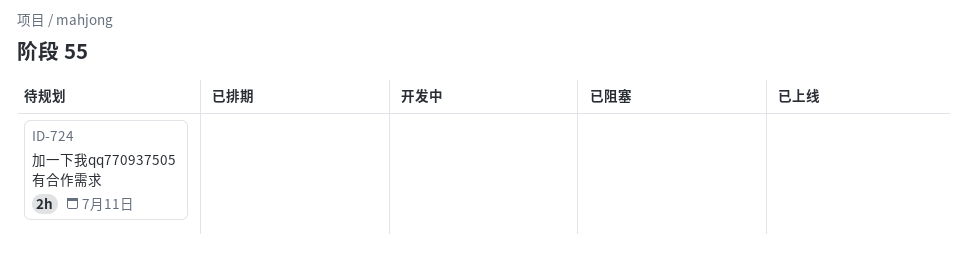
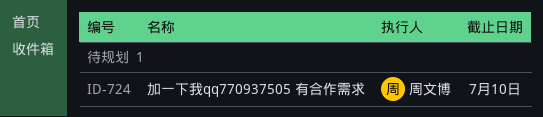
ID-724, due: Jul 11 -> Jul 10

